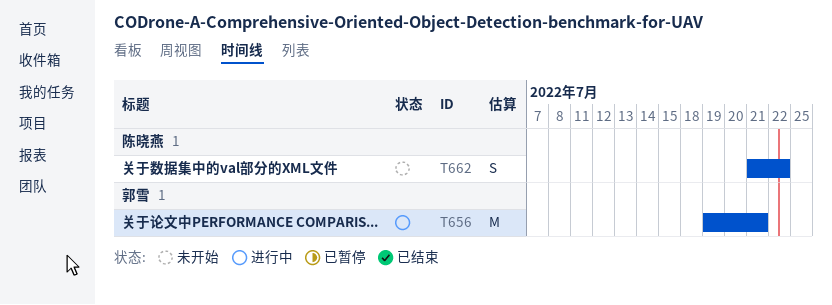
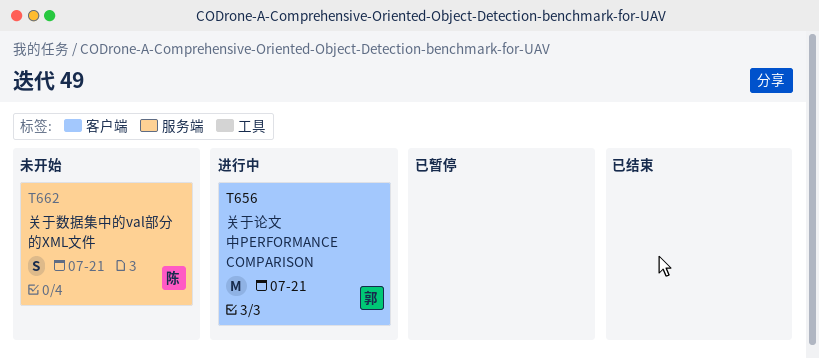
T662, due: Jul 22 -> Jul 21

